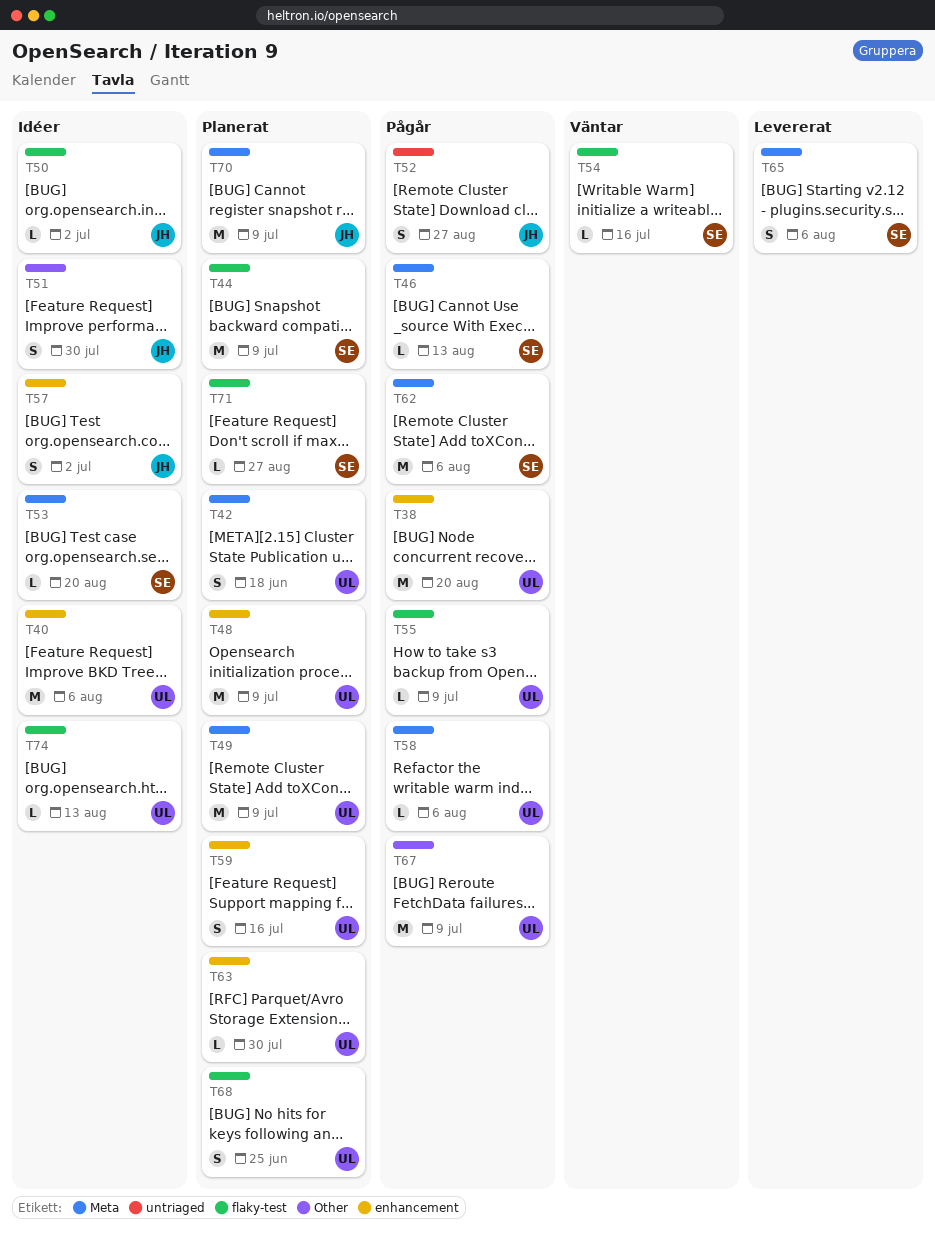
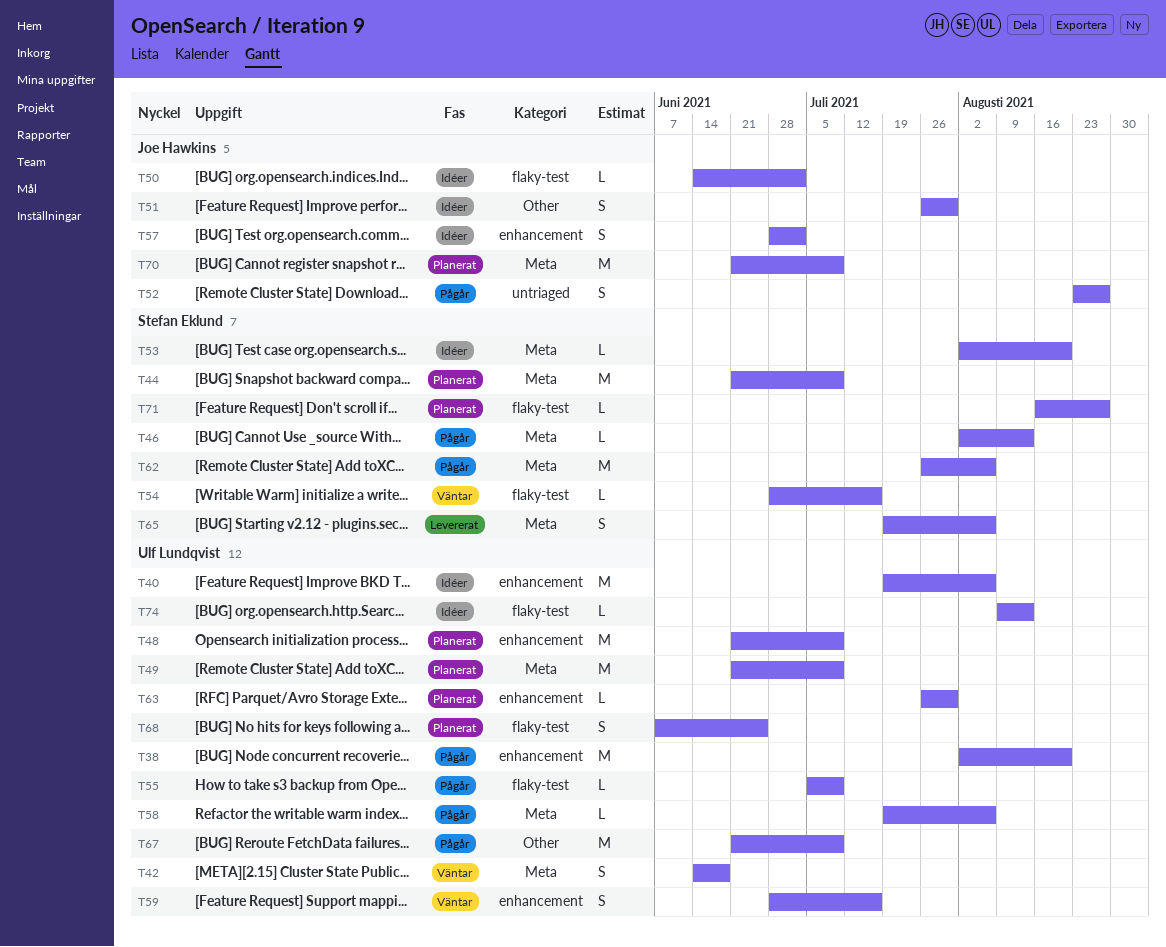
T42, status: Planerat -> Väntar
T44, label: flaky-test -> Meta
T59, status: Planerat -> Väntar

